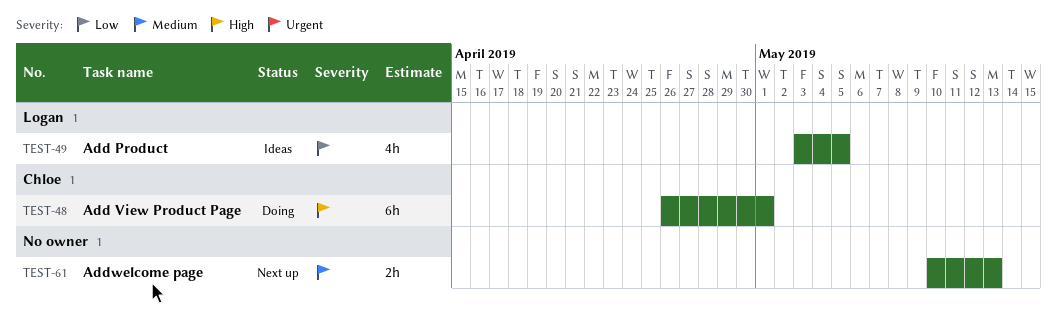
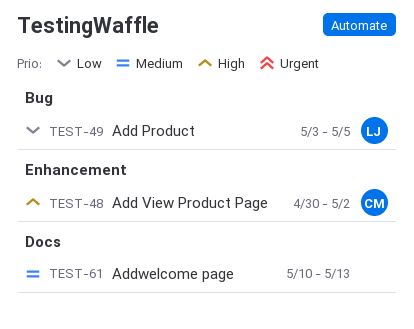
TEST-48, start: Apr 26 -> Apr 30
TEST-48, due: May 1 -> May 2

